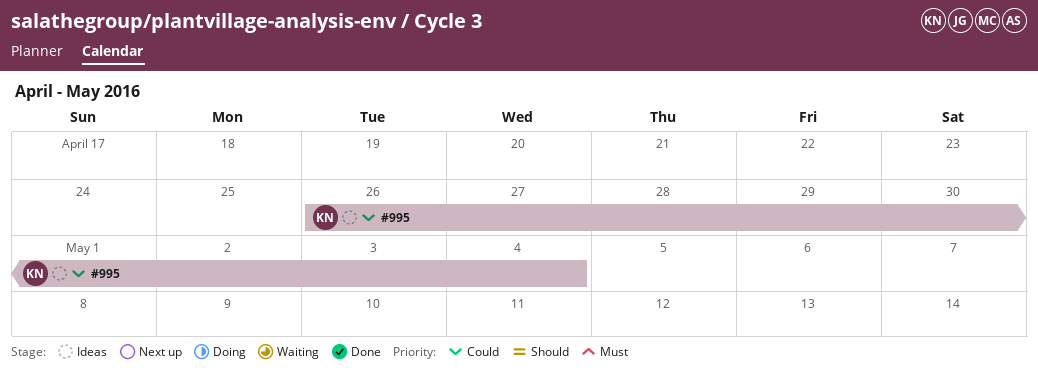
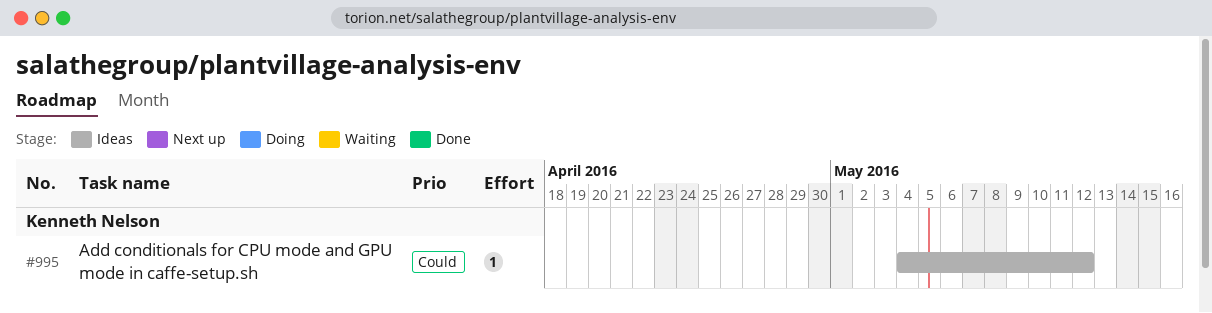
#995, start: Apr 26 -> May 4
#995, due: May 4 -> May 12

